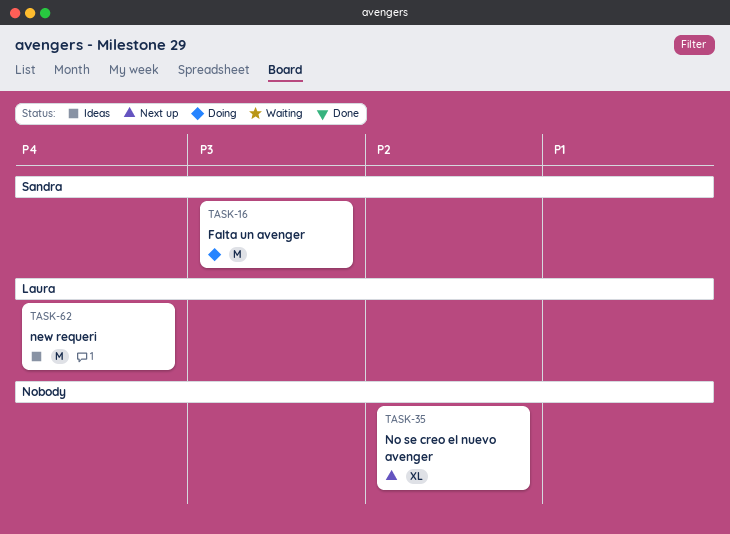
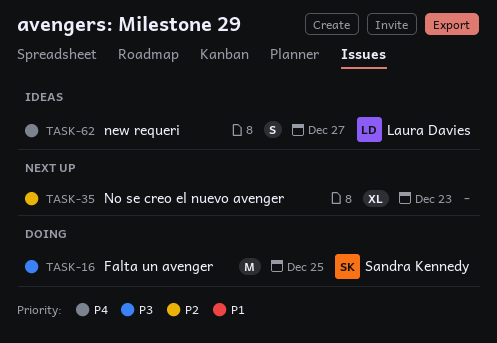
TASK-62, estimate: M -> S

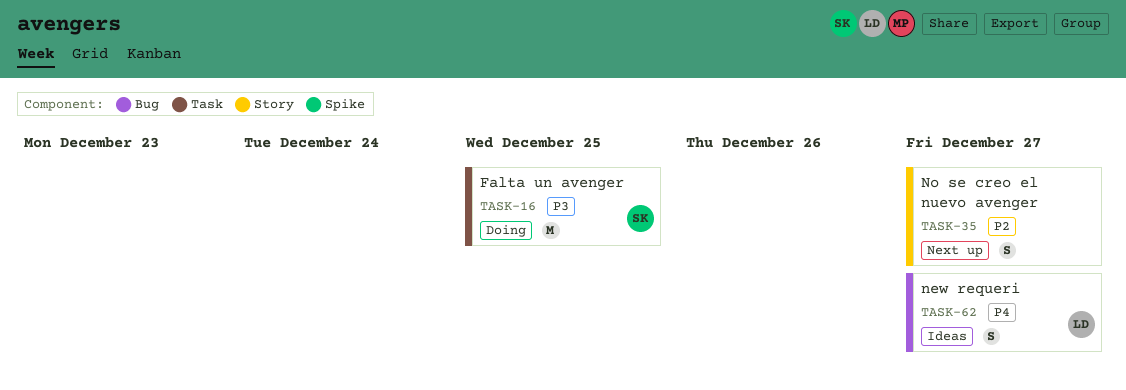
TASK-35, estimate: XL -> S
TASK-35, day: Dec 23 -> Dec 27

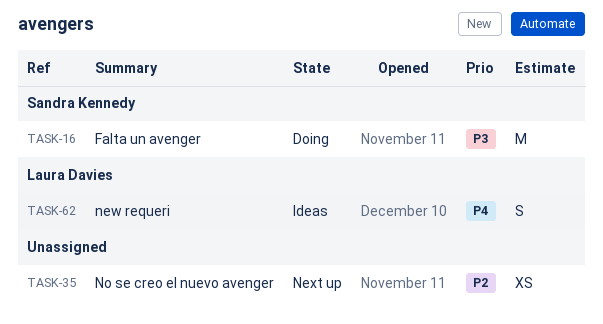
TASK-35, estimate: S -> XS

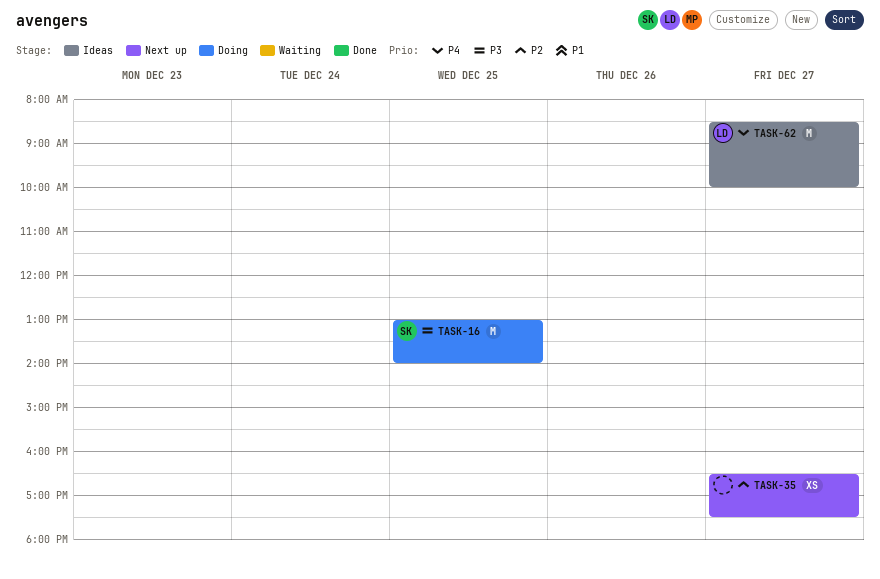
TASK-62, estimate: S -> M

